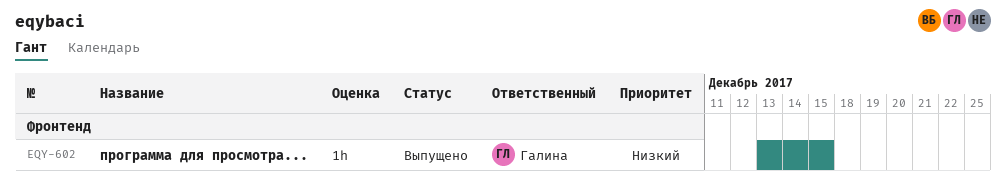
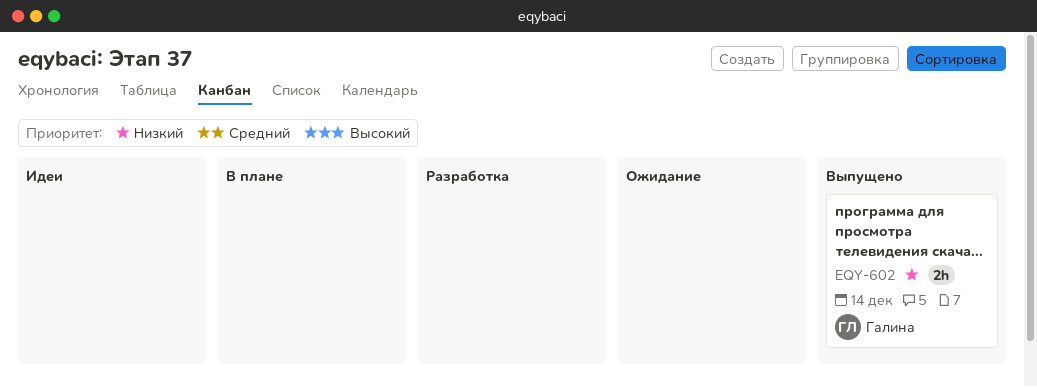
EQY-602, estimate: 1h -> 2h
EQY-602, due: Dec 15 -> Dec 14

